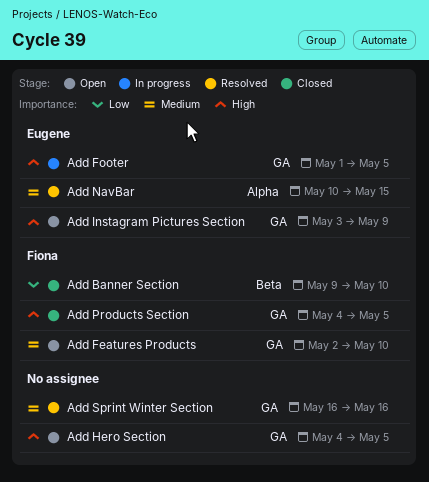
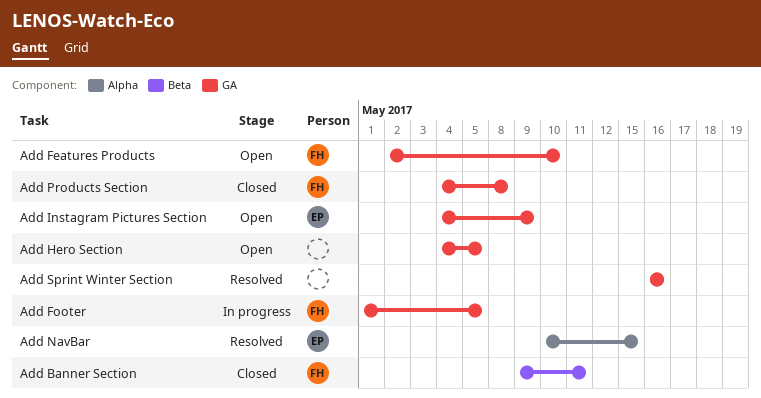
Add Banner Section, due: May 10 -> May 11
Add Footer, owner: Eugene -> Fiona
Add Instagram Pictures Section, start: May 3 -> May 4
Add Products Section, due: May 5 -> May 8

